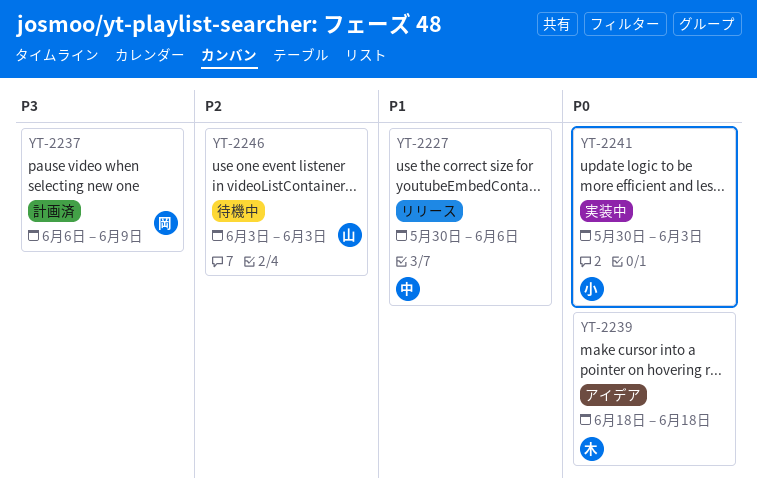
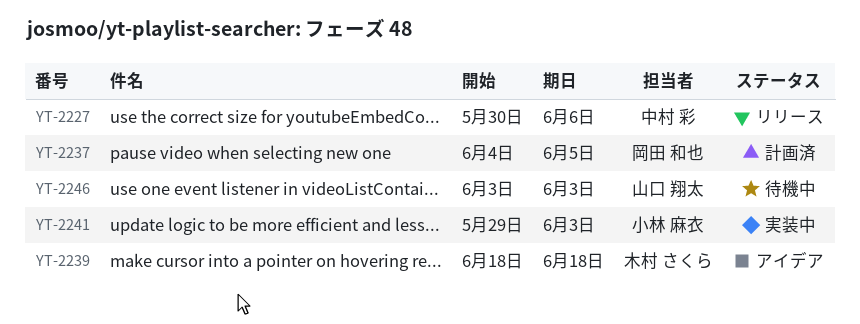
YT-2237, start: Jun 6 -> Jun 4
YT-2237, due: Jun 9 -> Jun 5
YT-2241, start: May 30 -> May 29

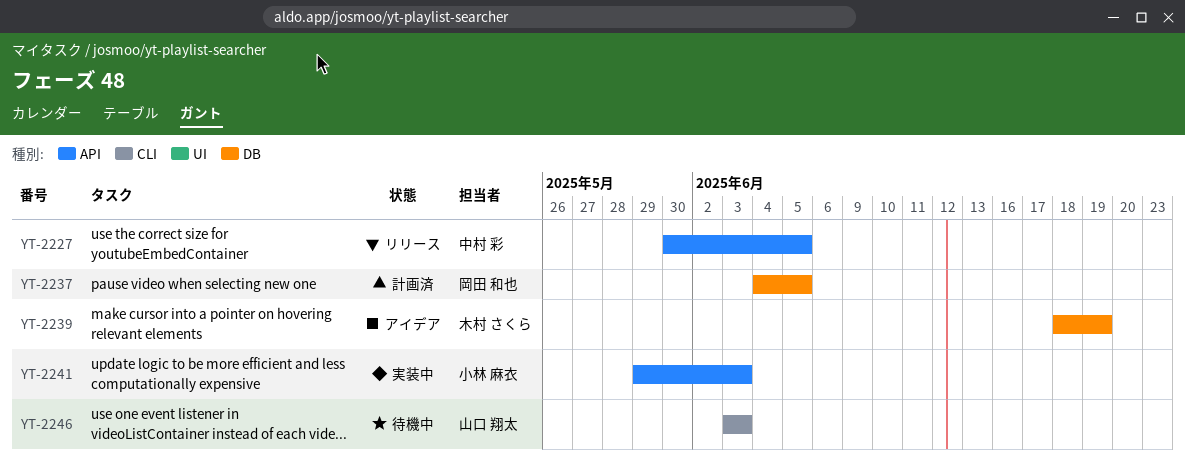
YT-2227, due: Jun 6 -> Jun 5
YT-2239, due: Jun 18 -> Jun 19

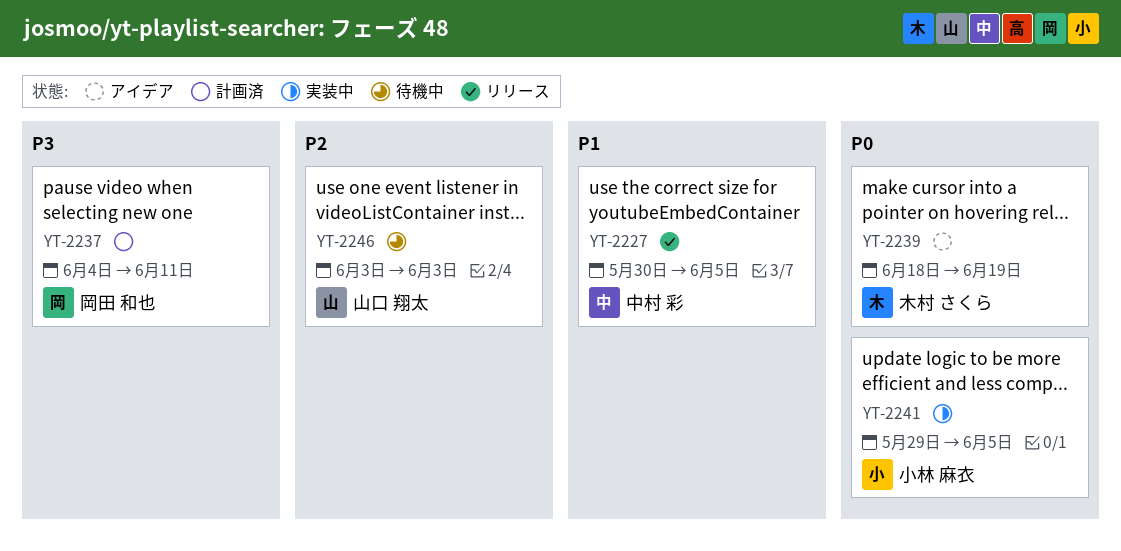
YT-2237, due: Jun 5 -> Jun 11
YT-2241, due: Jun 3 -> Jun 5

